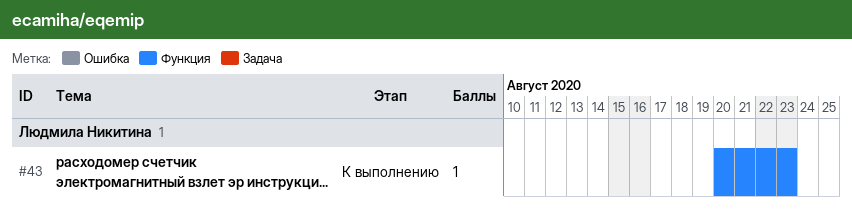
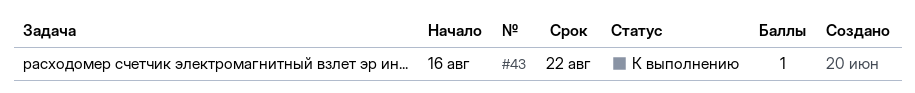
#43, start: Aug 20 -> Aug 16
#43, due: Aug 23 -> Aug 22

